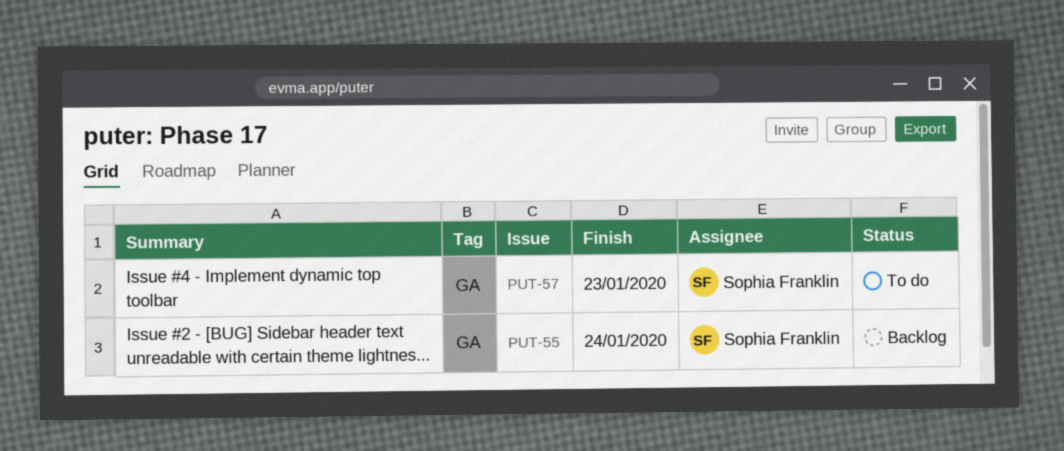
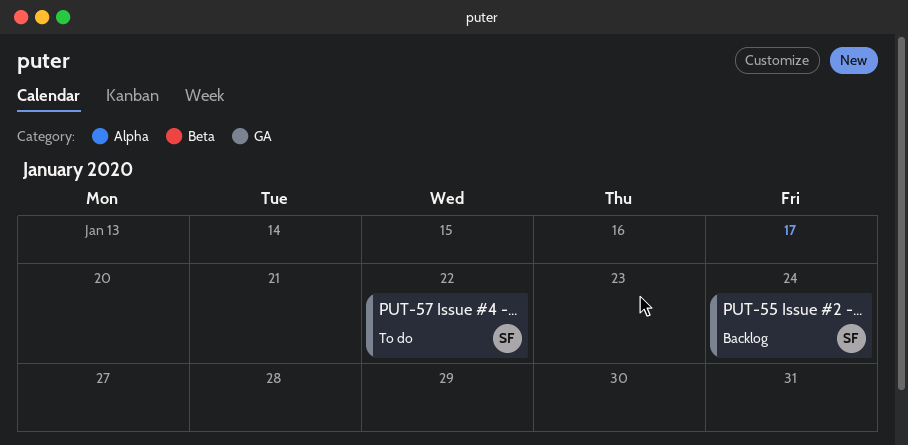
PUT-57, due: Jan 23 -> Jan 22

